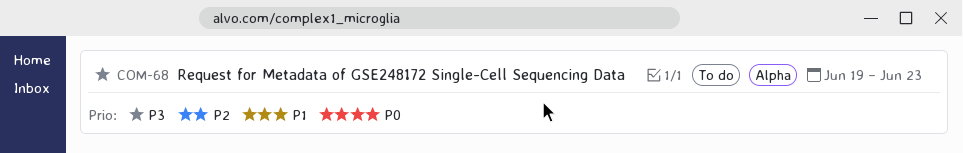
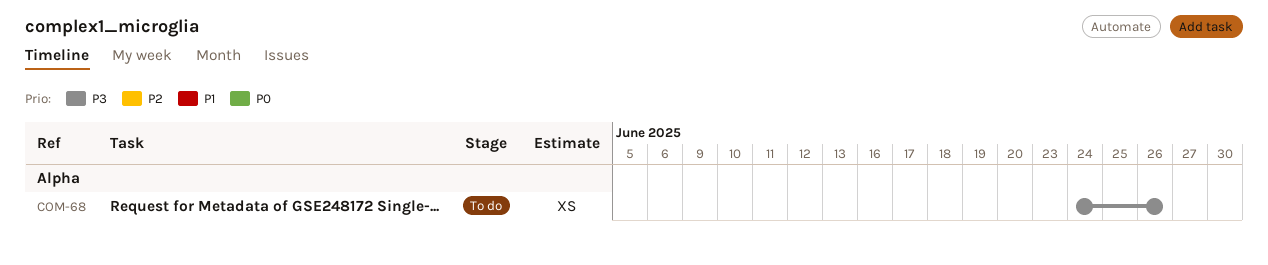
COM-68, start: Jun 19 -> Jun 24
COM-68, due: Jun 23 -> Jun 26

